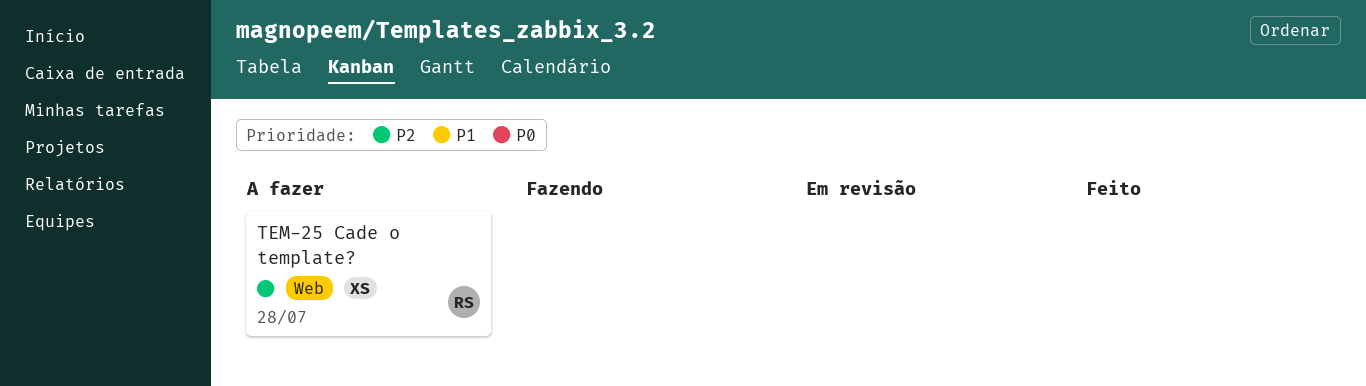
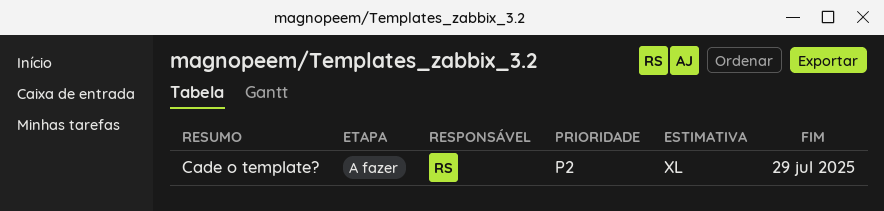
Cade o template?, estimate: XS -> XL
Cade o template?, due: Jul 28 -> Jul 29

